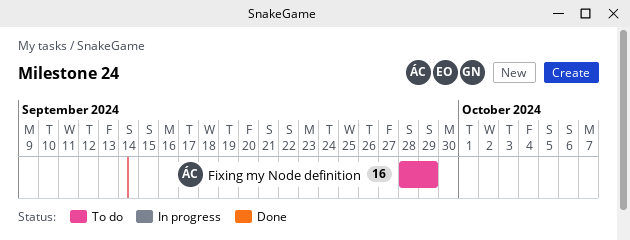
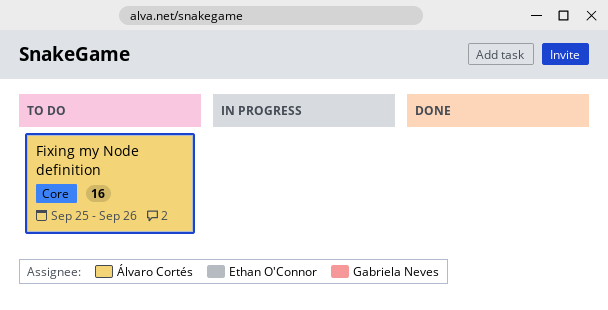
Fixing my Node definition, start: Sep 28 -> Sep 25
Fixing my Node definition, due: Sep 29 -> Sep 26

